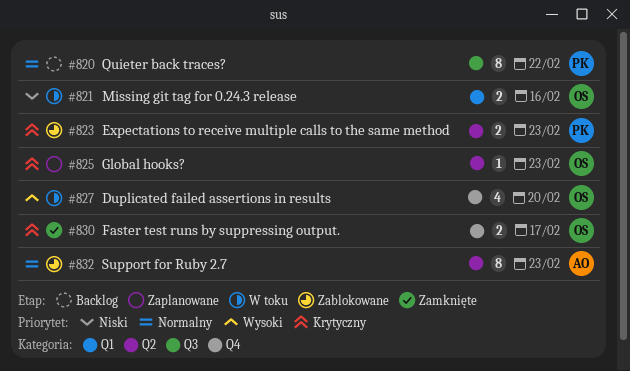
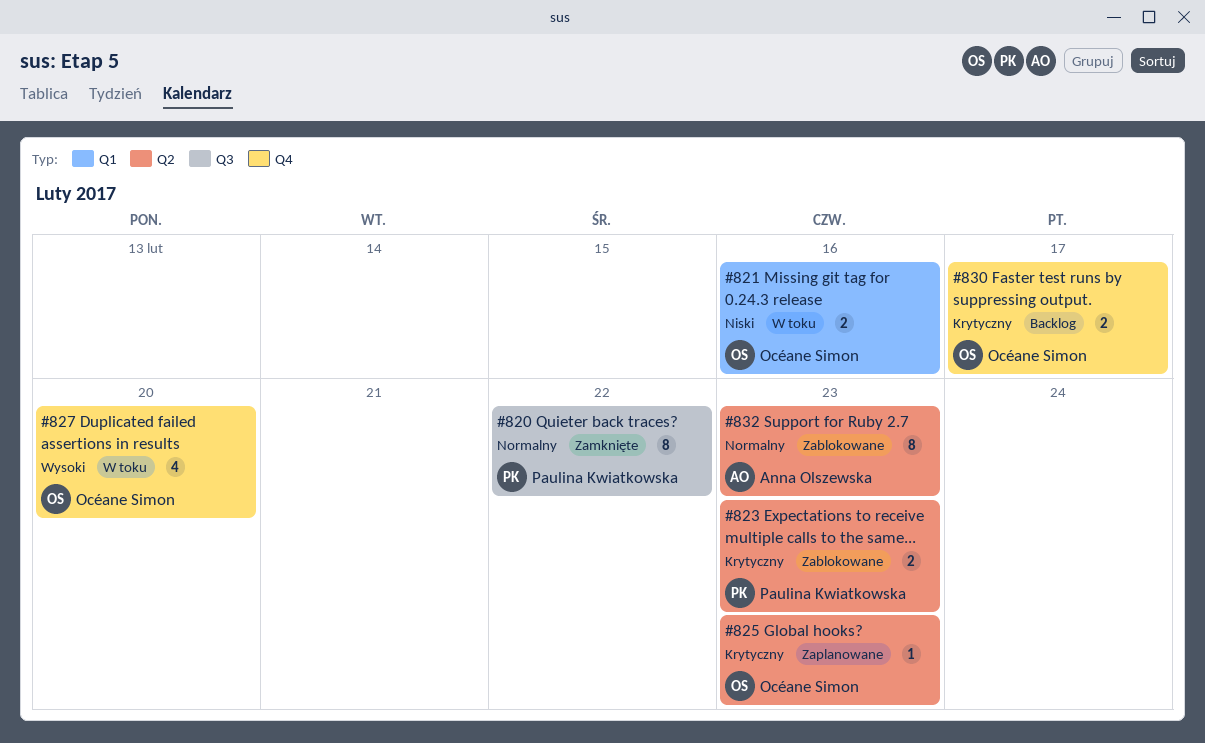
#820, status: Backlog -> Zamknięte
#830, status: Zamknięte -> Backlog

